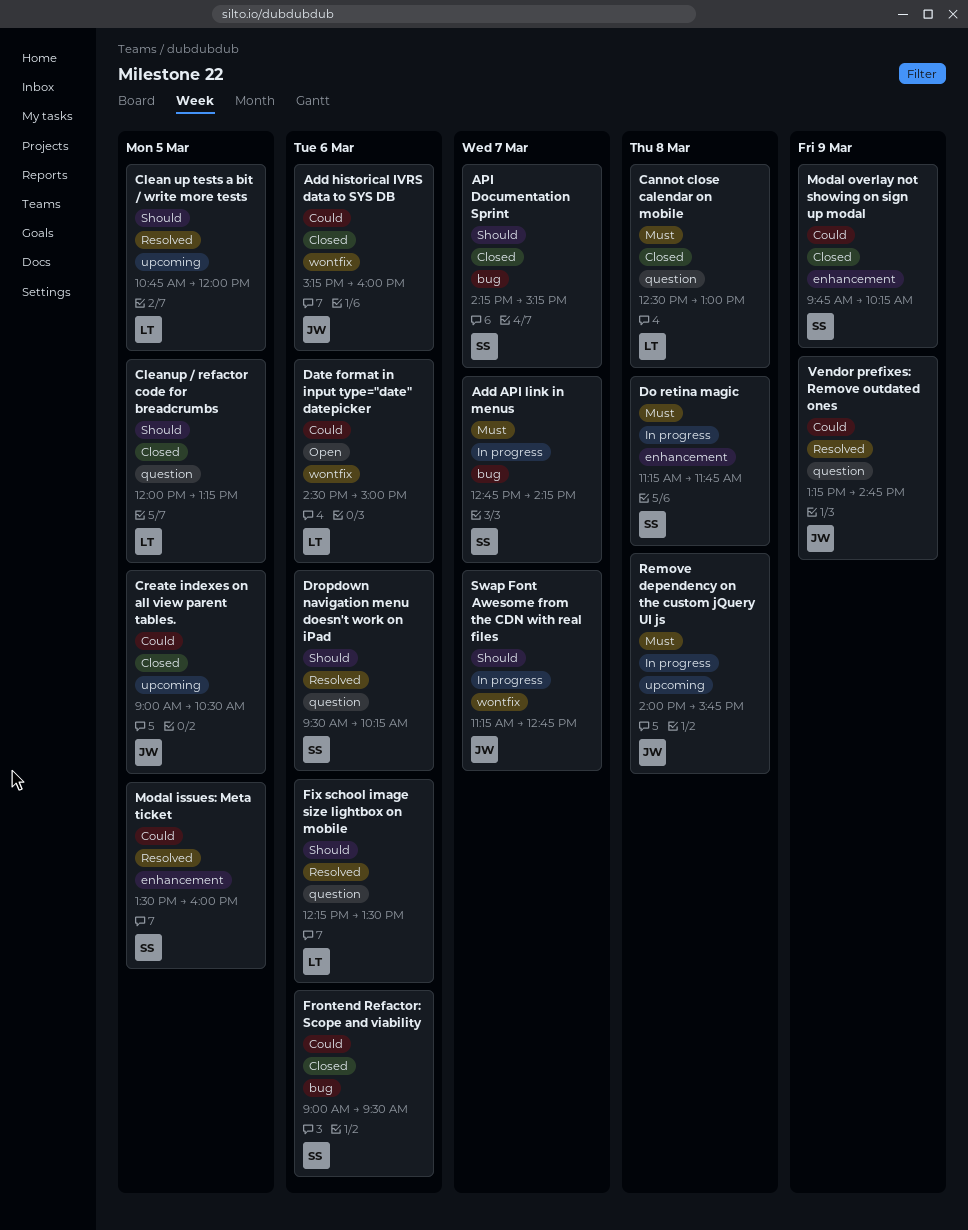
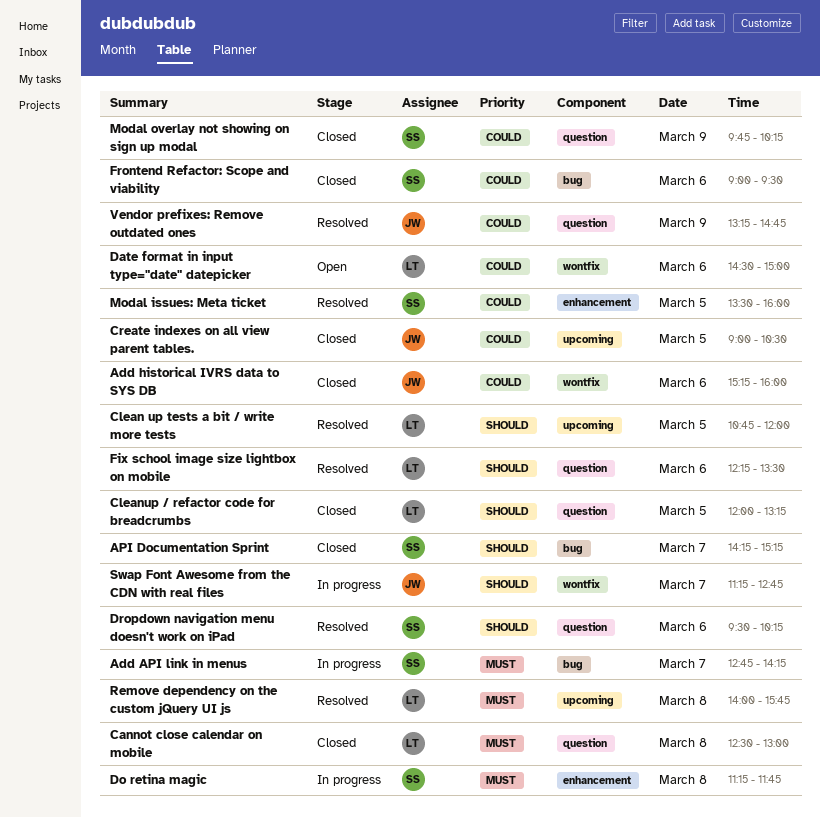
Modal overlay not showing on sign up modal, label: enhancement -> question
Remove dependency on the custom jQuery UI js, status: In progress -> Resolved
Remove dependency on the custom jQuery UI js, owner: JW -> LT

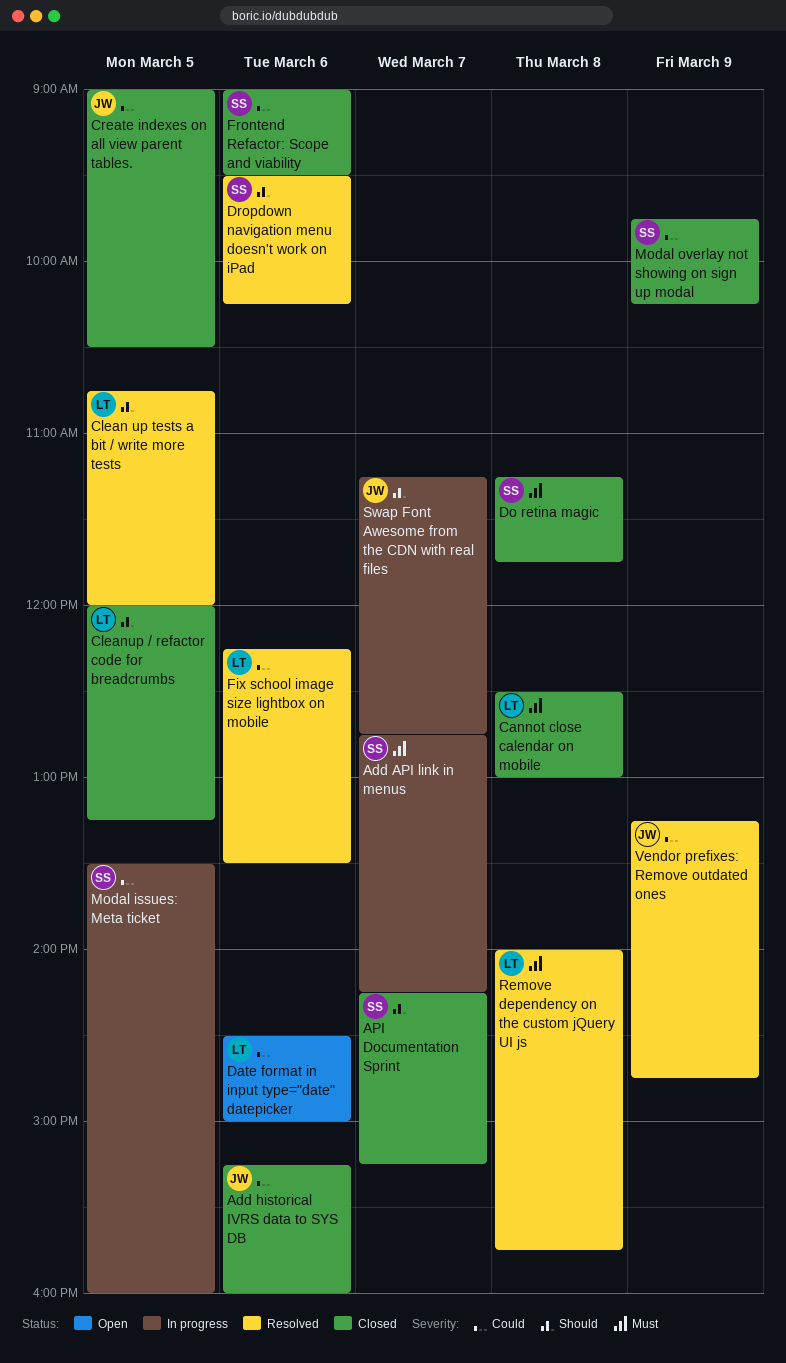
Do retina magic, status: In progress -> Closed
Fix school image size lightbox on mobile, priority: Should -> Could
Modal issues: Meta ticket, status: Resolved -> In progress

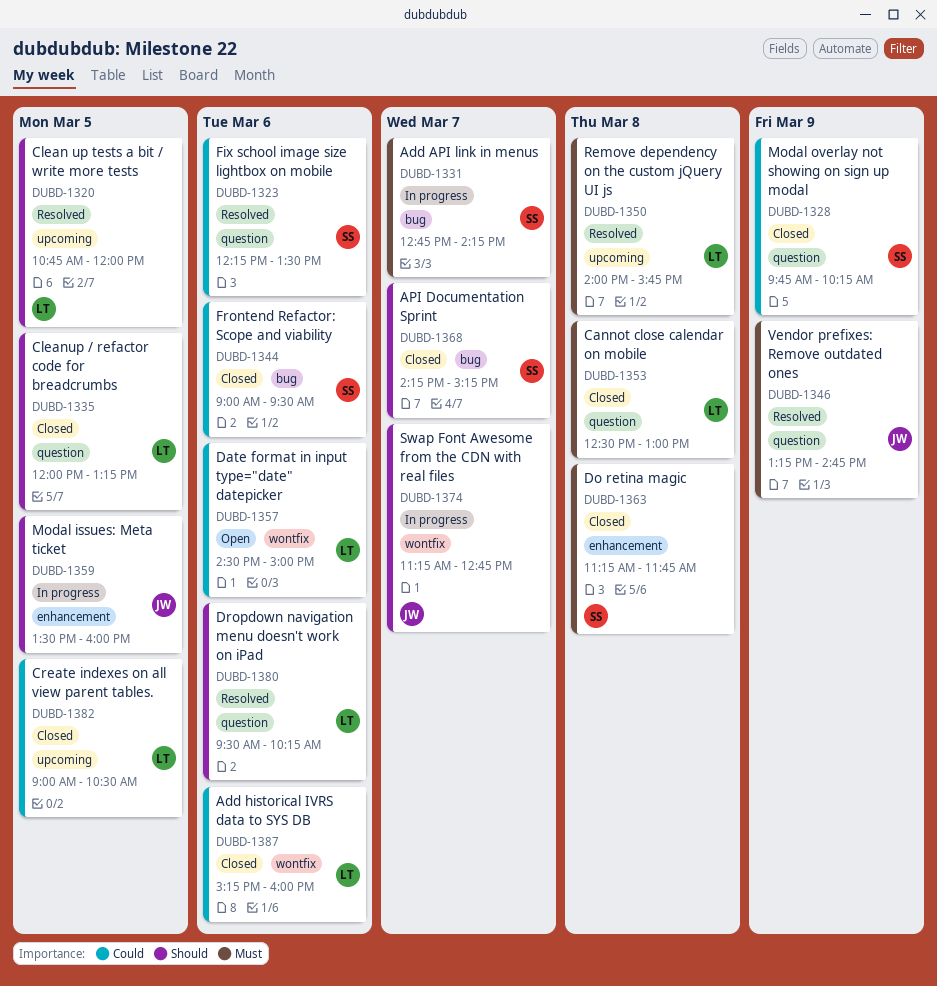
Add historical IVRS data to SYS DB, owner: JW -> LT
Create indexes on all view parent tables., owner: JW -> LT
Dropdown navigation menu doesn't work on iPad, owner: SS -> LT
Fix school image size lightbox on mobile, owner: LT -> SS
Modal issues: Meta ticket, owner: SS -> JW
Modal issues: Meta ticket, priority: Could -> Should
Vendor prefixes: Remove outdated ones, priority: Could -> Must

